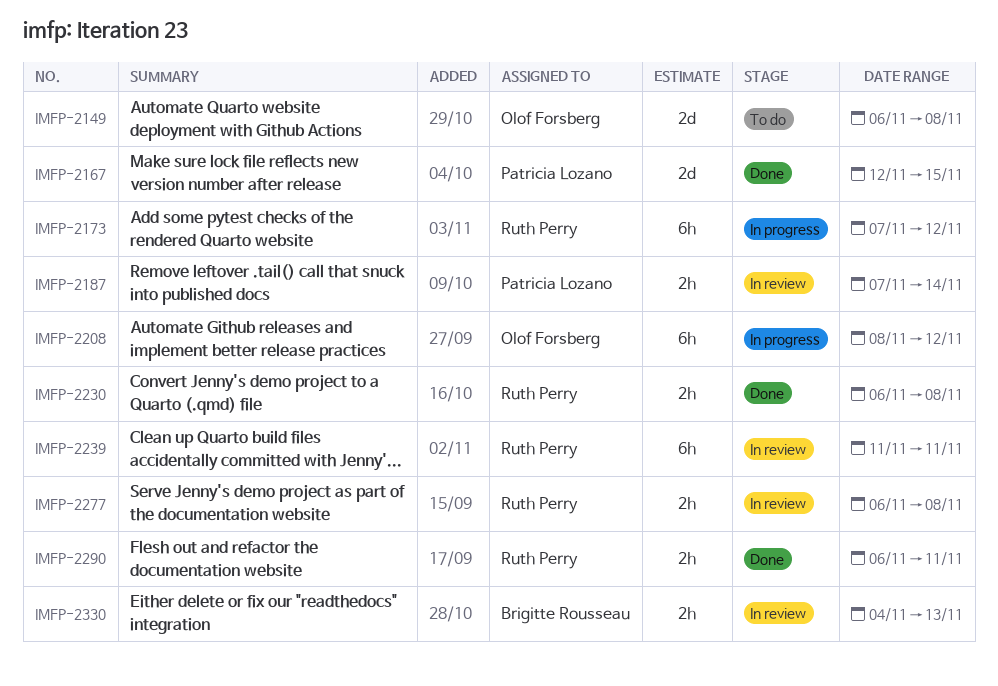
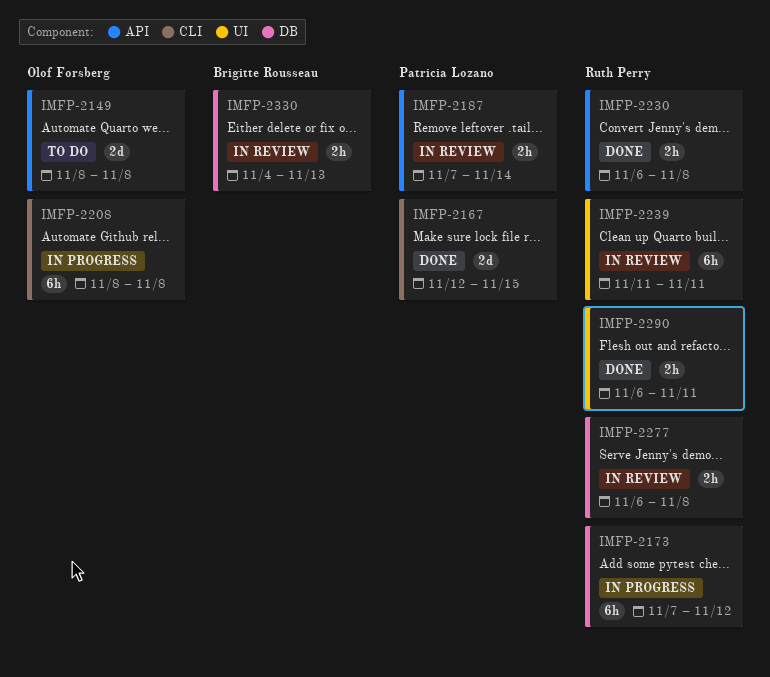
IMFP-2149, start: Nov 6 -> Nov 8
IMFP-2208, due: Nov 12 -> Nov 8

